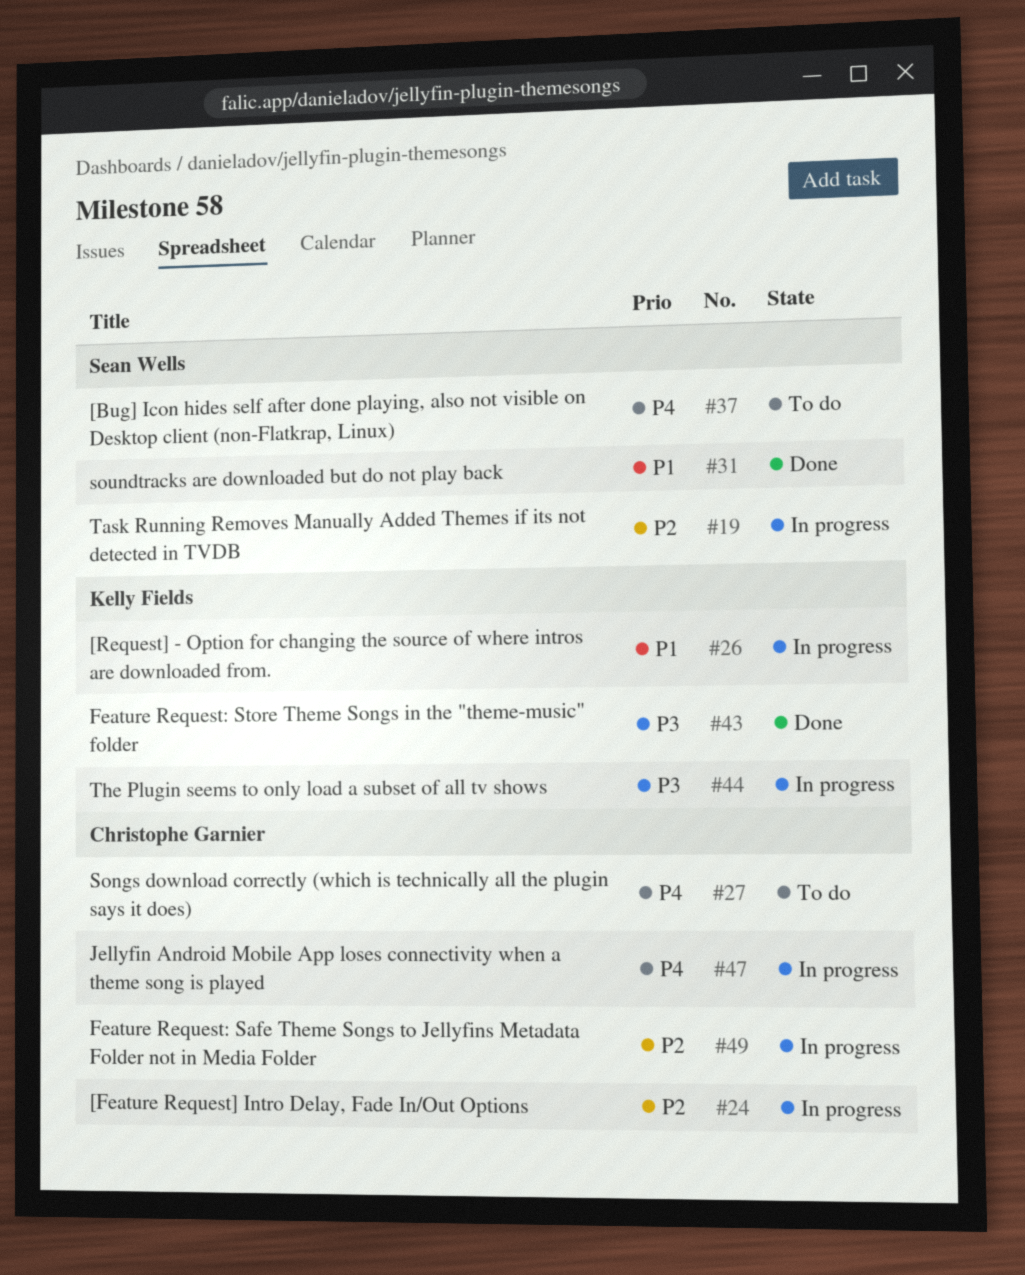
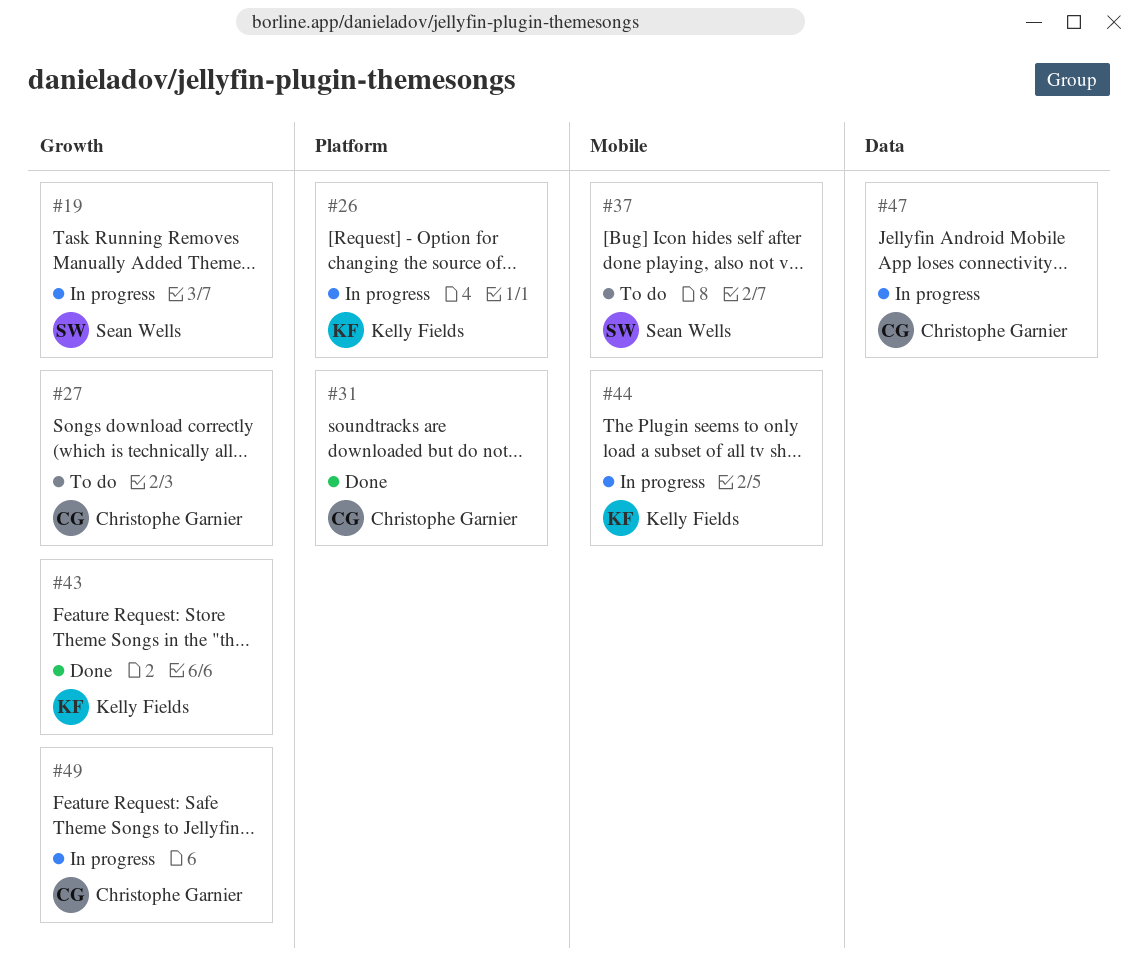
#24: present -> none
#31, owner: Sean Wells -> Christophe Garnier

